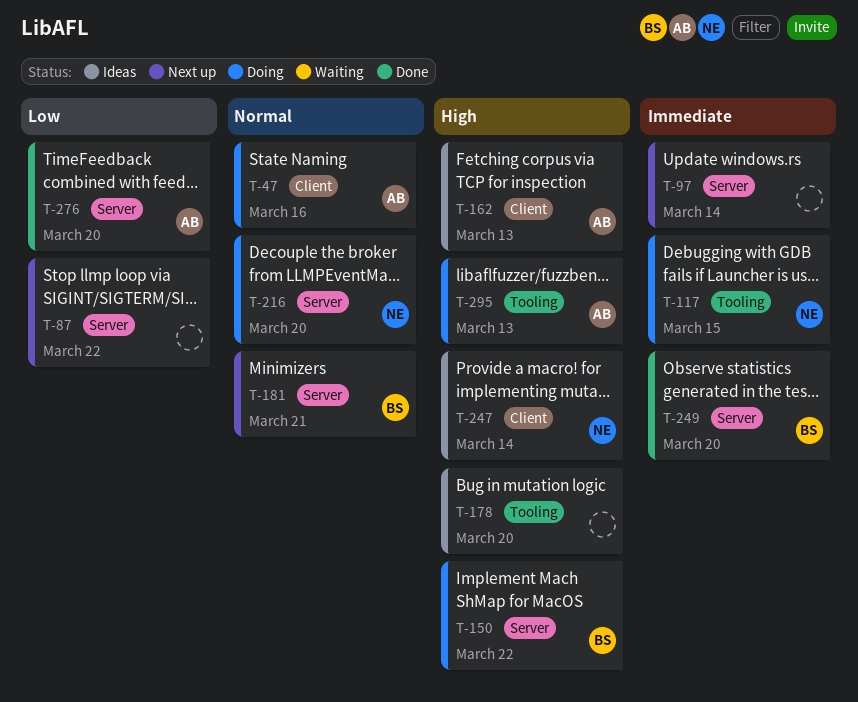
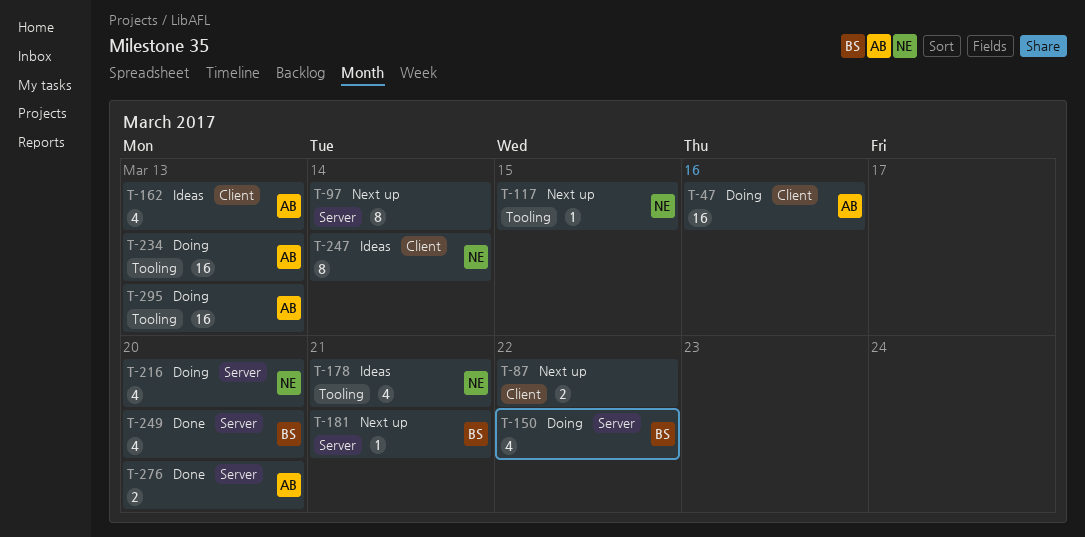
T-87, label: Server -> Client
T-117, status: Doing -> Next up
T-178, owner: none -> NE
T-178, due: Mar 20 -> Mar 21
T-234: none -> present

